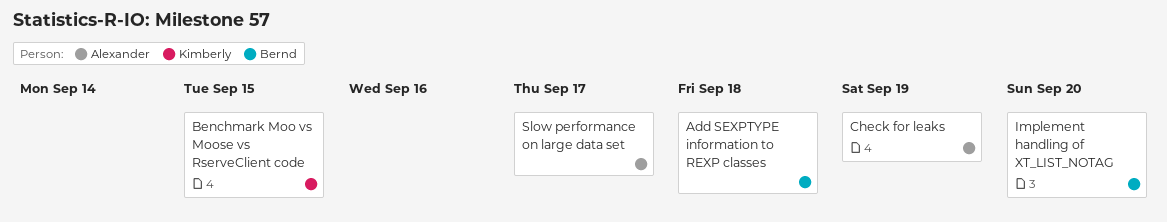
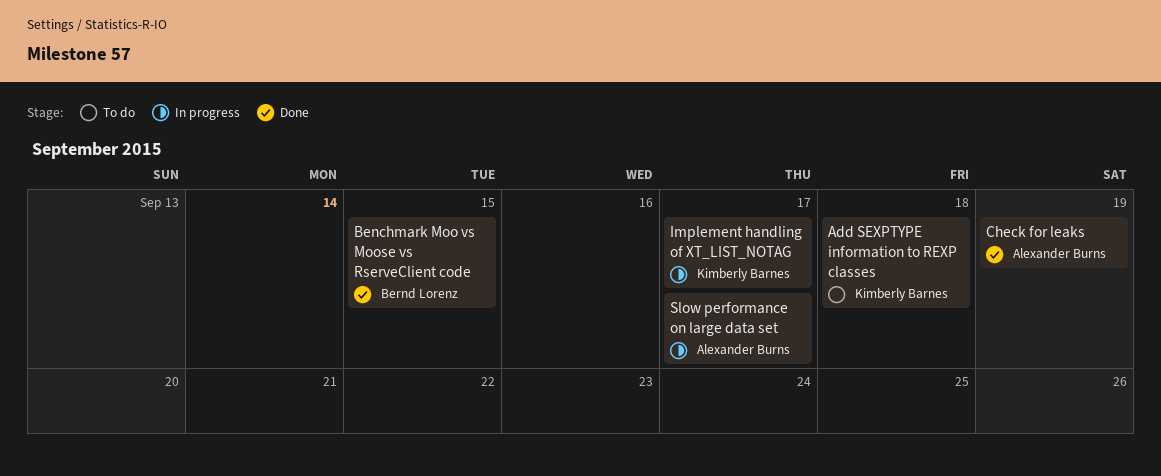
Add SEXPTYPE information to REXP classes, owner: Bernd Lorenz -> Kimberly Barnes
Benchmark Moo vs Moose vs RserveClient code, owner: Kimberly Barnes -> Bernd Lorenz
Implement handling of XT_LIST_NOTAG, owner: Bernd Lorenz -> Kimberly Barnes
Implement handling of XT_LIST_NOTAG, due: Sep 20 -> Sep 17

